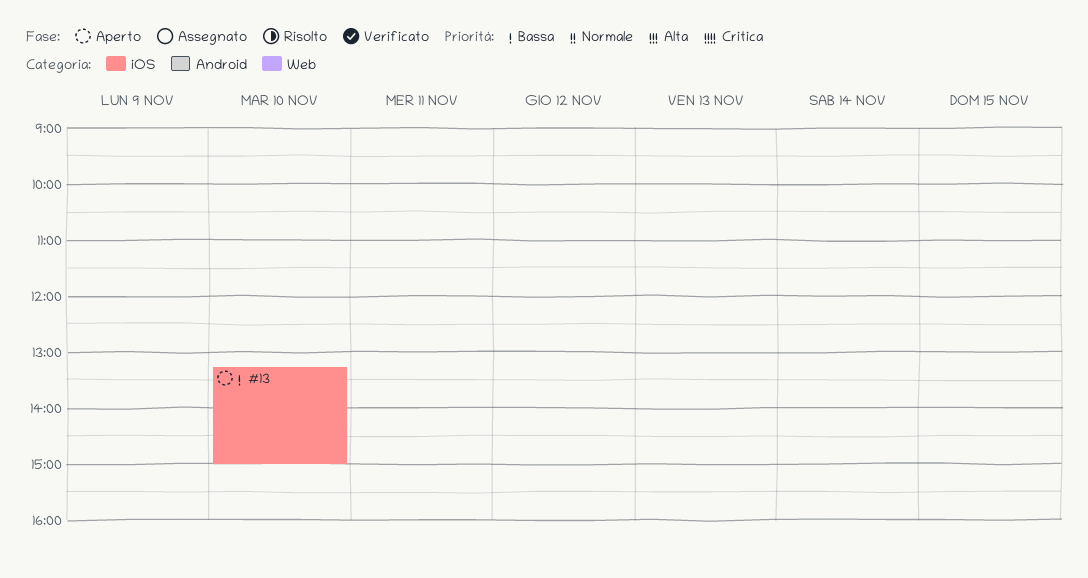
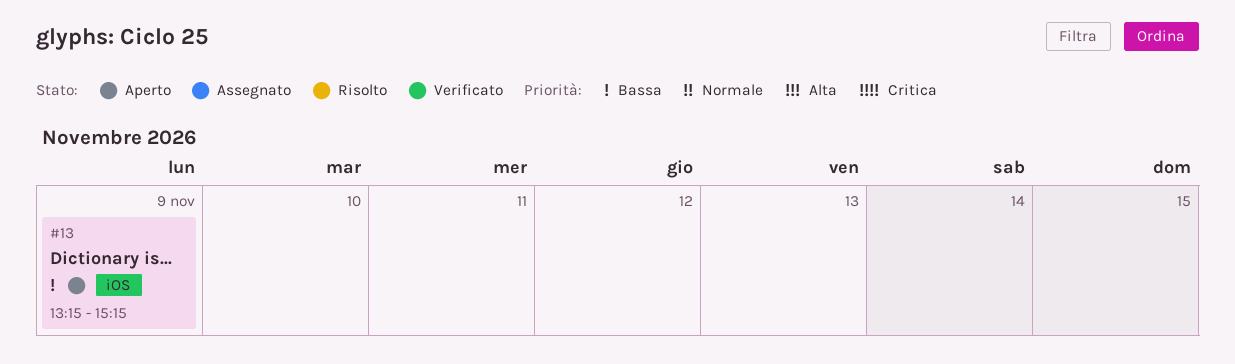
#13, day: Nov 10 -> Nov 9
#13, ends: 15:00 -> 15:15

